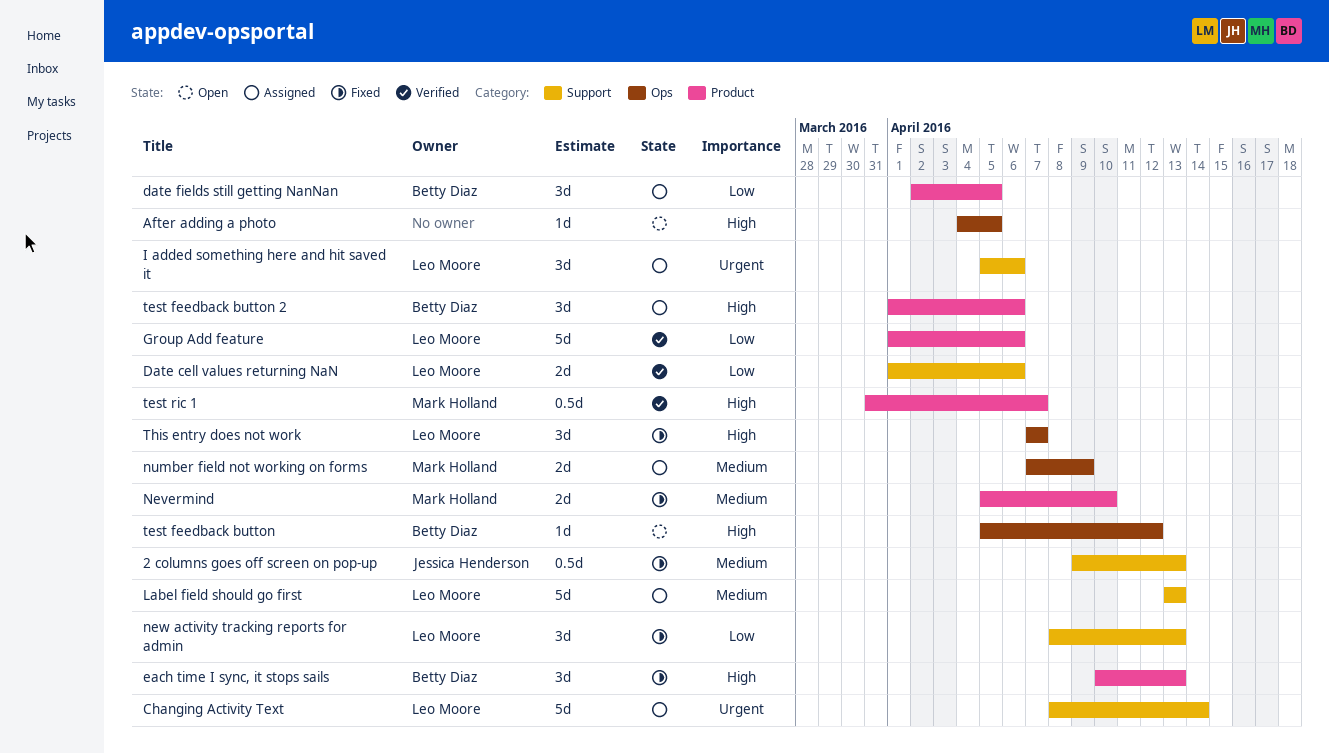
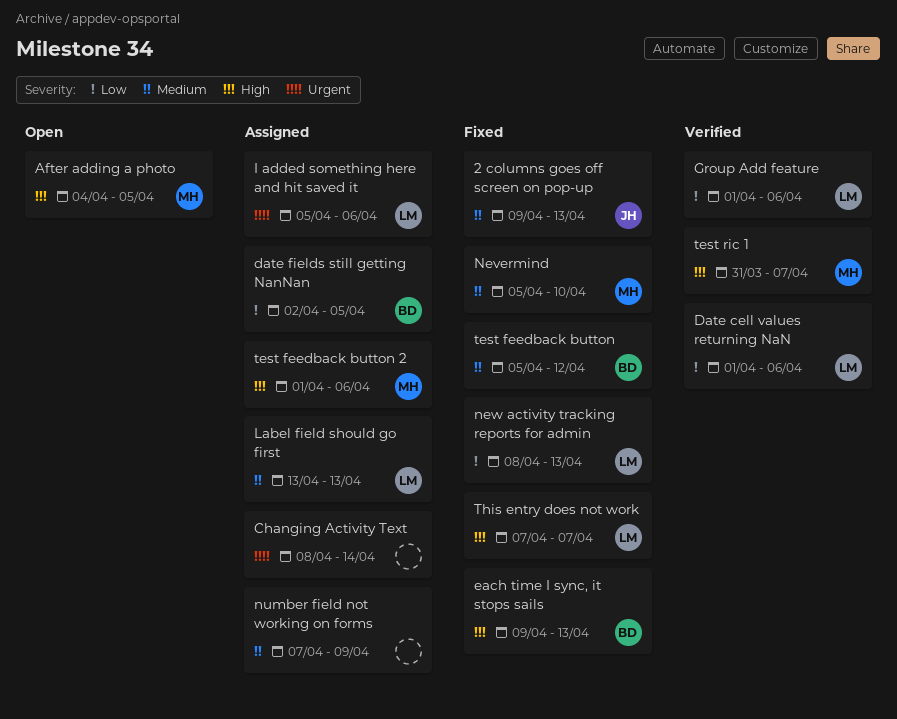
After adding a photo, owner: none -> Mark Holland
Changing Activity Text, owner: Leo Moore -> none
each time I sync, it stops sails, start: Apr 10 -> Apr 9
number field not working on forms, owner: Mark Holland -> none
test feedback button, status: Open -> Fixed
test feedback button, priority: High -> Medium
test feedback button 2, owner: Betty Diaz -> Mark Holland

